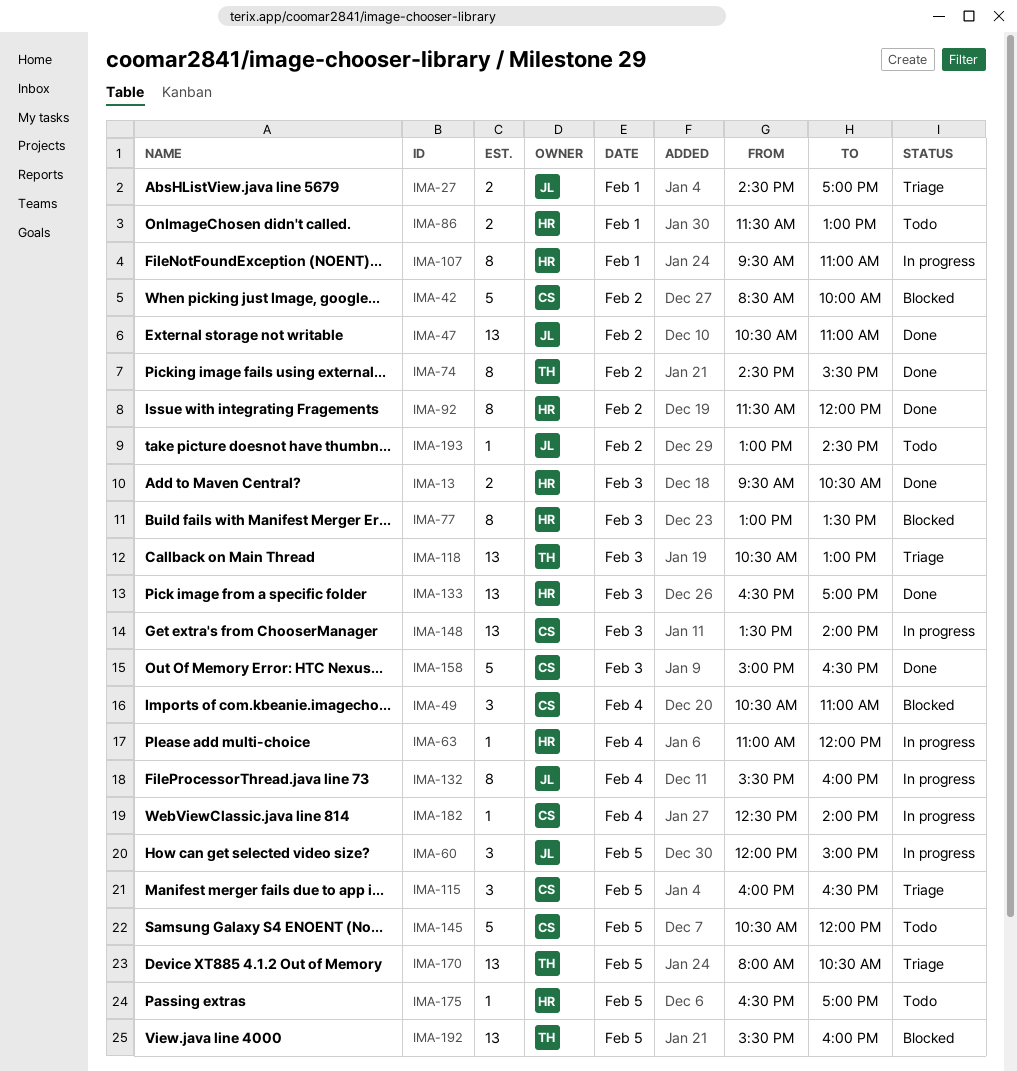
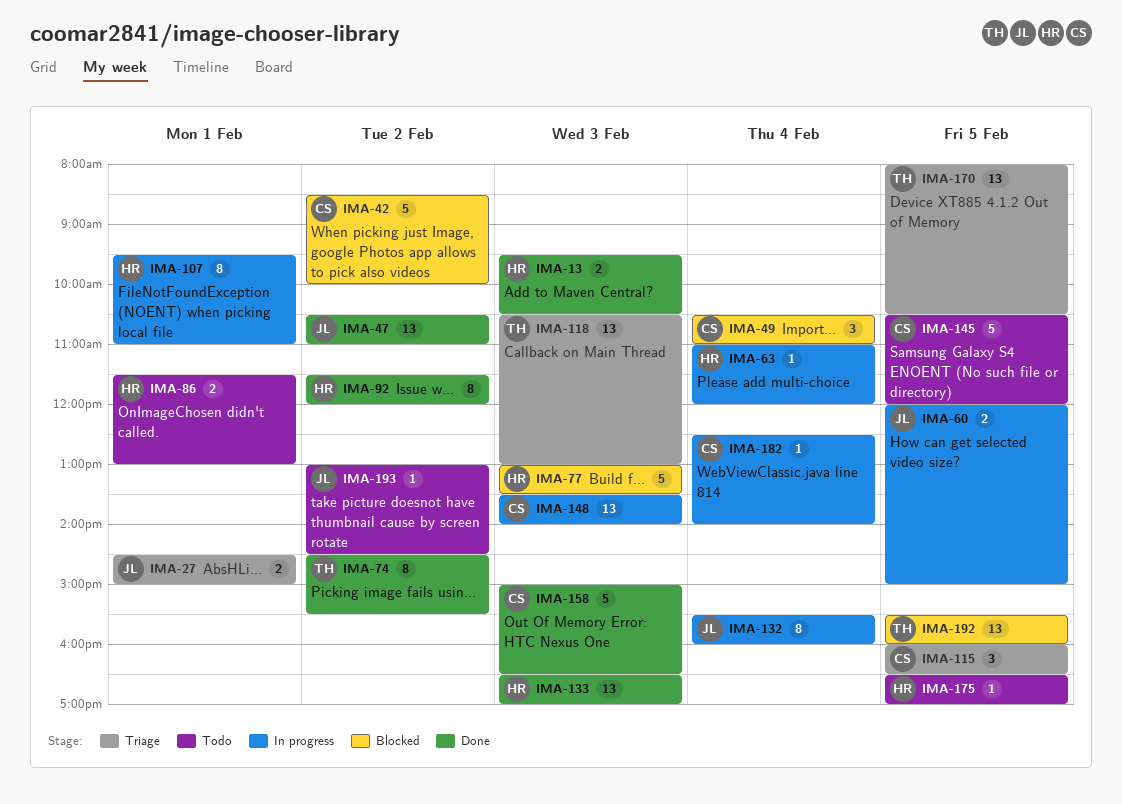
IMA-27, ends: 17:00 -> 15:00
IMA-60, estimate: 3 -> 2
IMA-77, estimate: 8 -> 5

